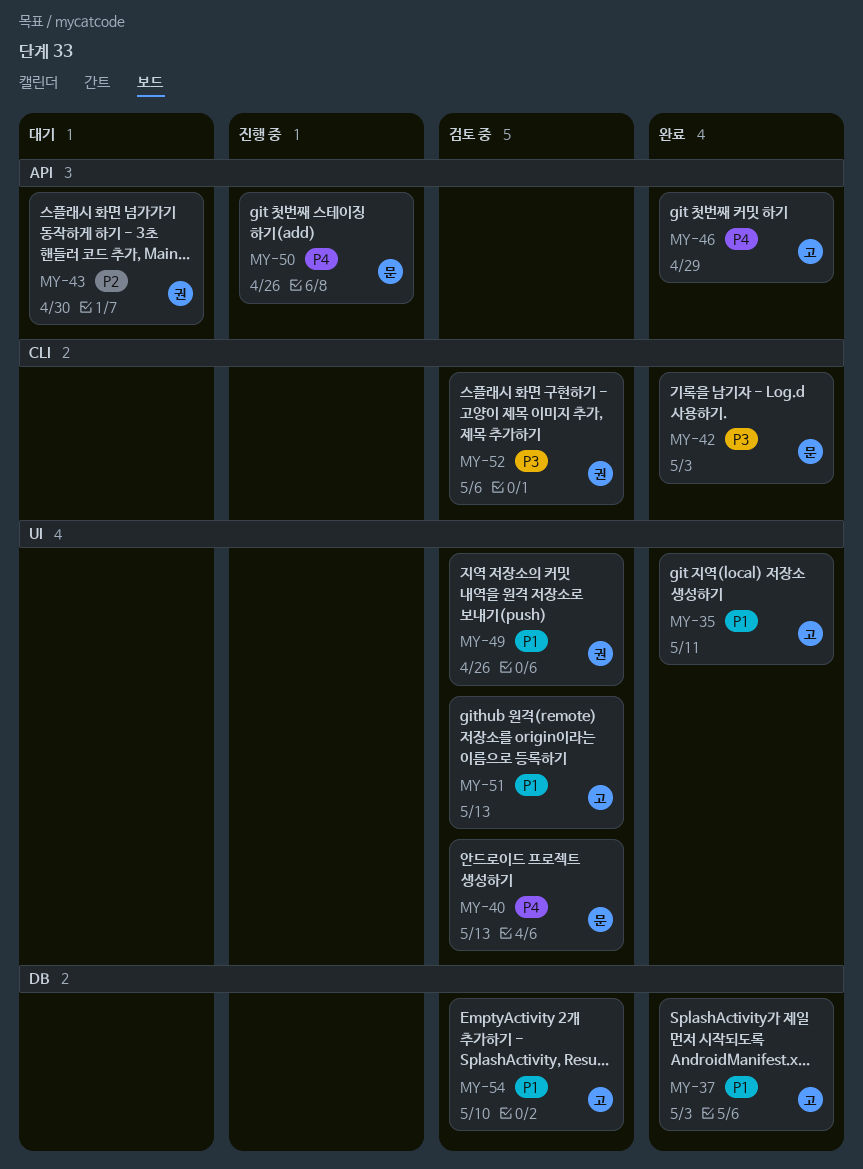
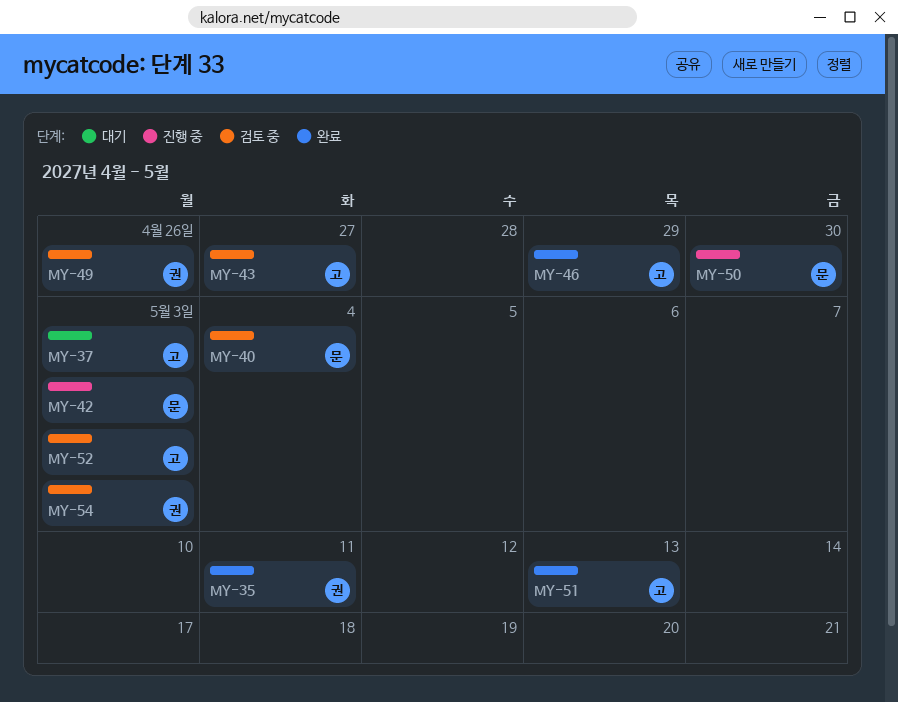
MY-35, owner: 고 -> 권
MY-37, status: 완료 -> 대기
MY-40, due: May 13 -> May 4
MY-42, status: 완료 -> 진행 중
MY-43, status: 대기 -> 검토 중
MY-43, owner: 권 -> 고
MY-43, due: Apr 30 -> Apr 27
MY-50, due: Apr 26 -> Apr 30
MY-51, status: 검토 중 -> 완료
MY-52, owner: 권 -> 고
MY-52, due: May 6 -> May 3
MY-54, owner: 고 -> 권
MY-54, due: May 10 -> May 3

